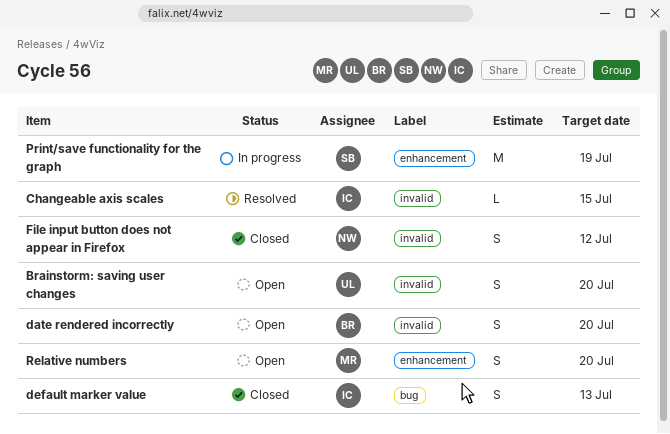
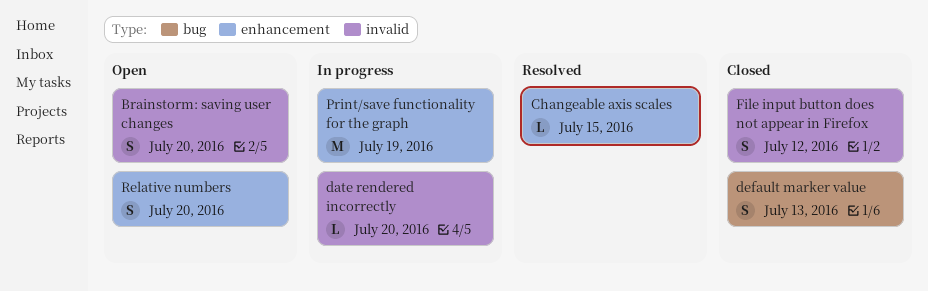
Changeable axis scales, label: invalid -> enhancement
date rendered incorrectly, status: Open -> In progress
date rendered incorrectly, estimate: S -> L

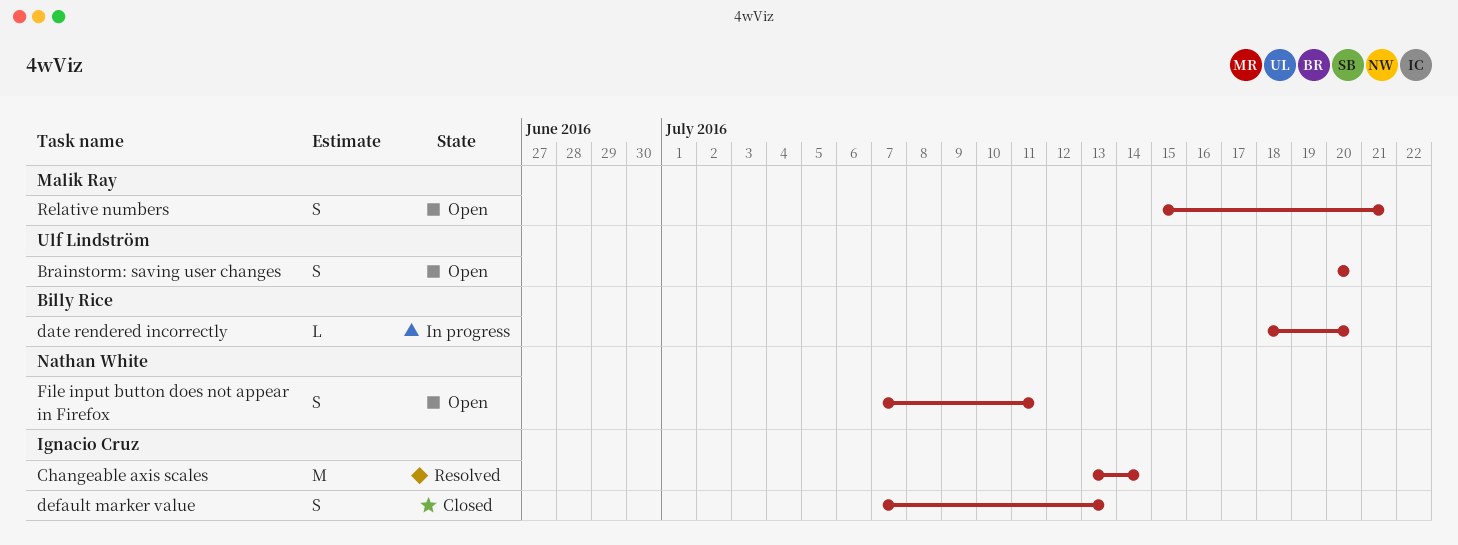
Changeable axis scales, estimate: L -> M
Changeable axis scales, due: Jul 15 -> Jul 14
File input button does not appear in Firefox, status: Closed -> Open
File input button does not appear in Firefox, due: Jul 12 -> Jul 11
Print/save functionality for the graph: present -> none
Relative numbers, due: Jul 20 -> Jul 21

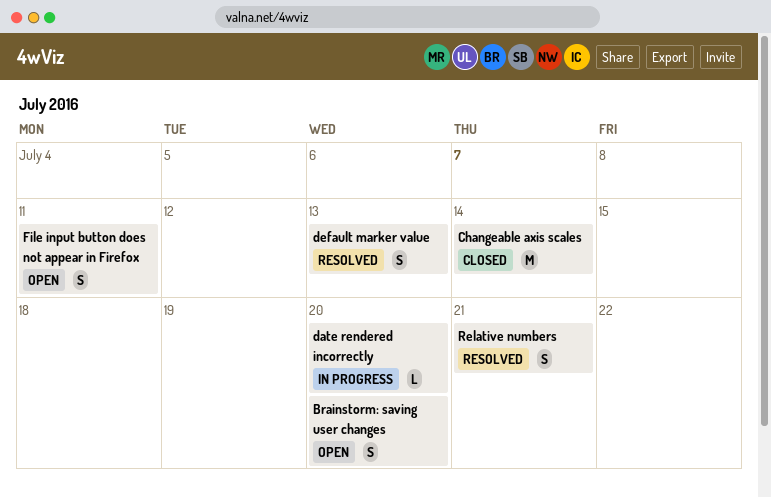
Changeable axis scales, status: Resolved -> Closed
default marker value, status: Closed -> Resolved
Relative numbers, status: Open -> Resolved

